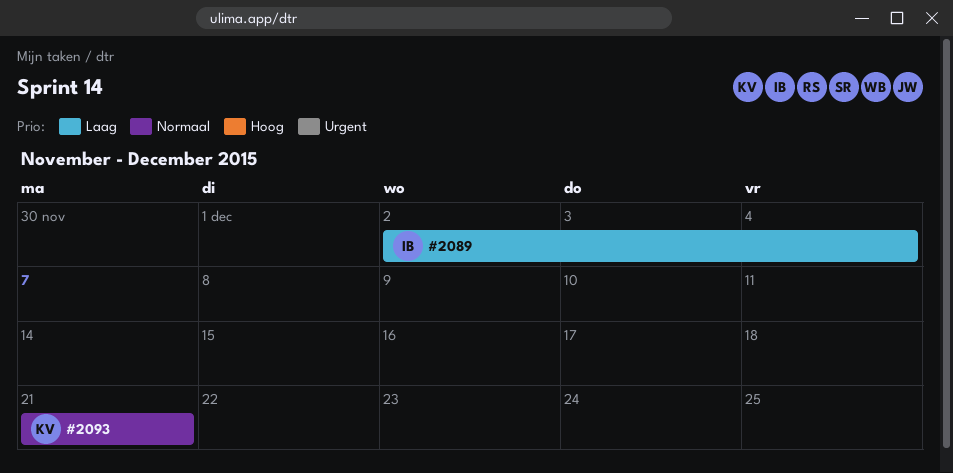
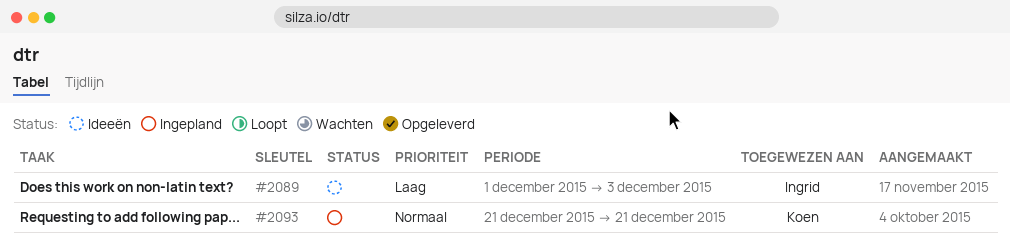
#2089, start: Dec 2 -> Dec 1
#2089, due: Dec 4 -> Dec 3

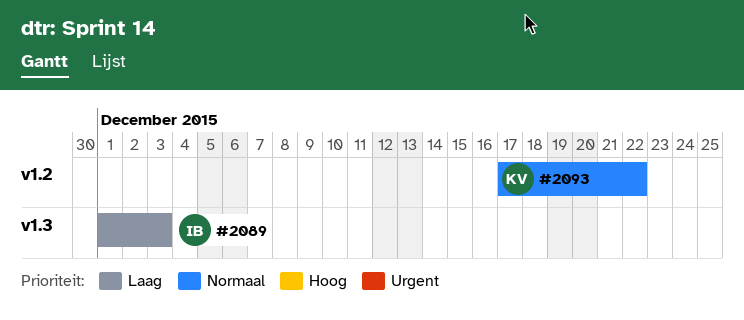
#2093, start: Dec 21 -> Dec 17
#2093, due: Dec 21 -> Dec 22

